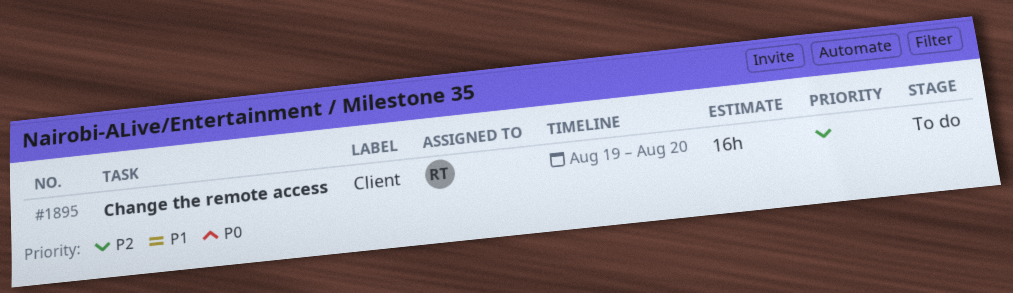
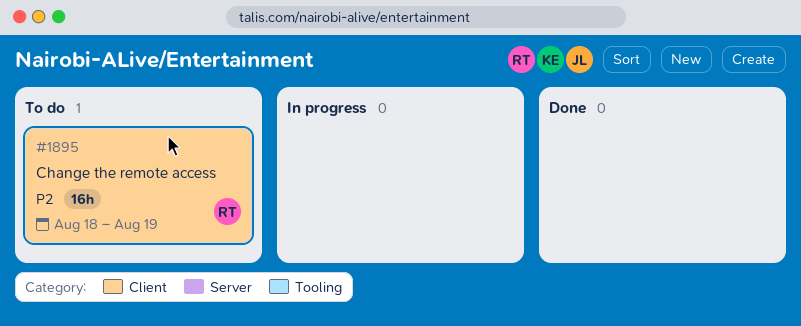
#1895, start: Aug 19 -> Aug 18
#1895, due: Aug 20 -> Aug 19

